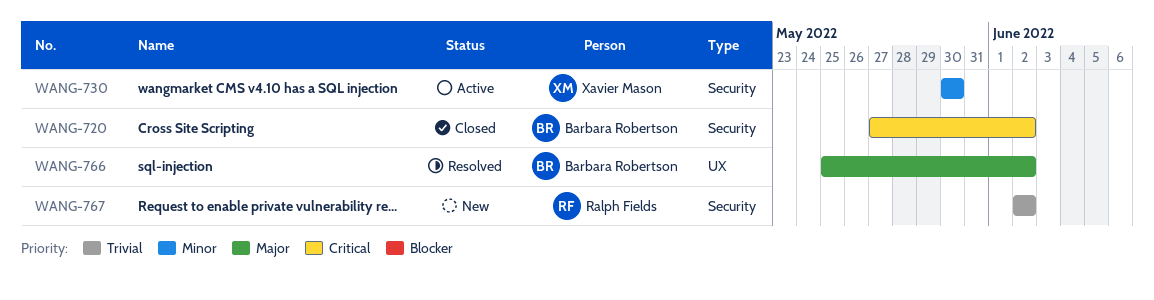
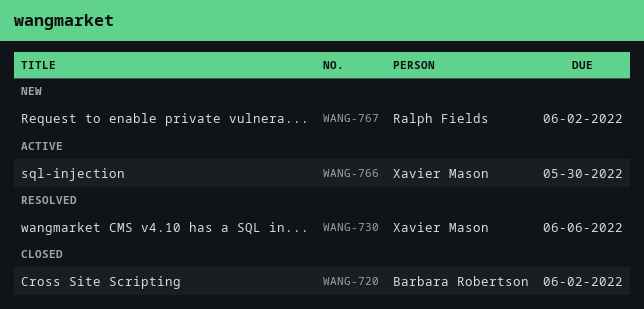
WANG-730, status: Active -> Resolved
WANG-730, due: May 30 -> Jun 6
WANG-766, status: Resolved -> Active
WANG-766, owner: Barbara Robertson -> Xavier Mason
WANG-766, due: Jun 2 -> May 30

